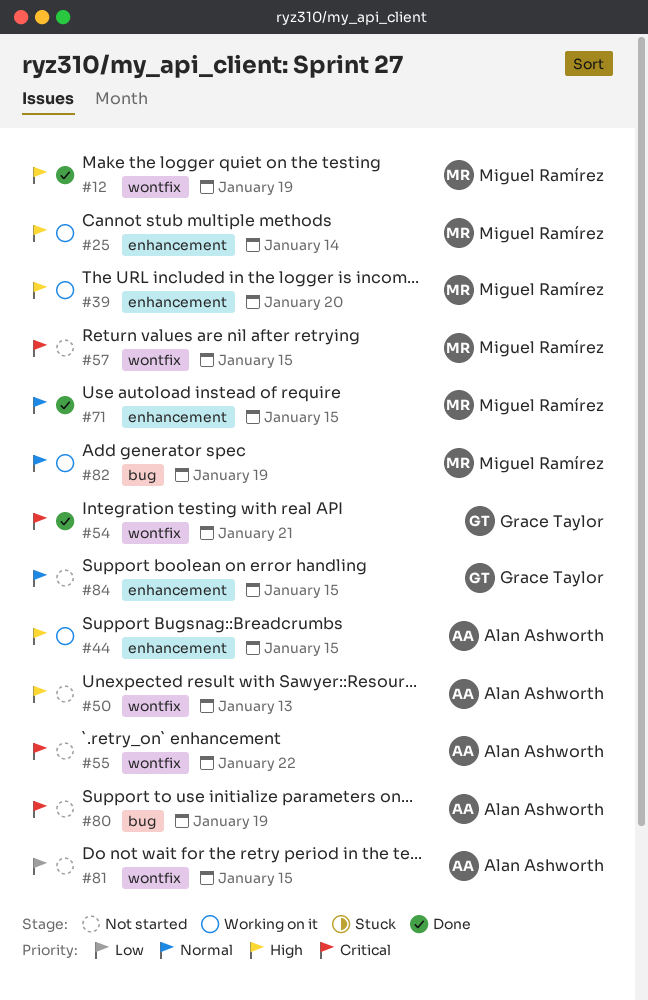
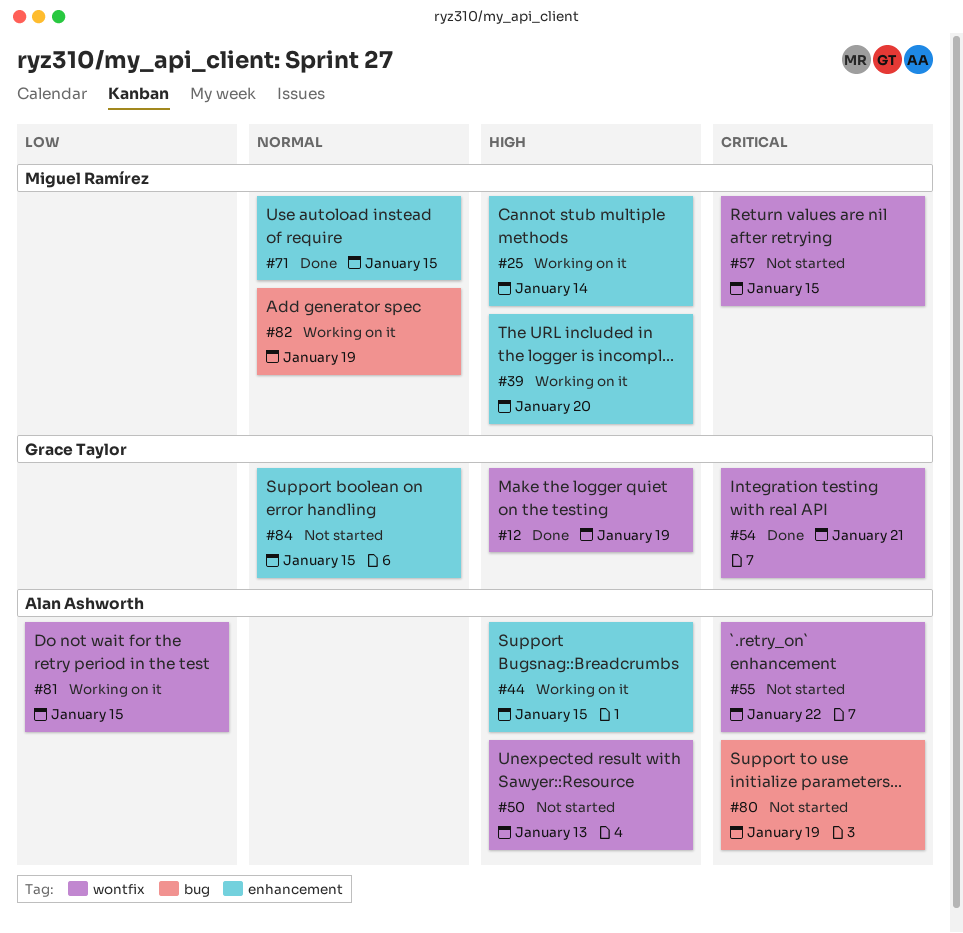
#12, owner: Miguel Ramírez -> Grace Taylor
#81, status: Not started -> Working on it

